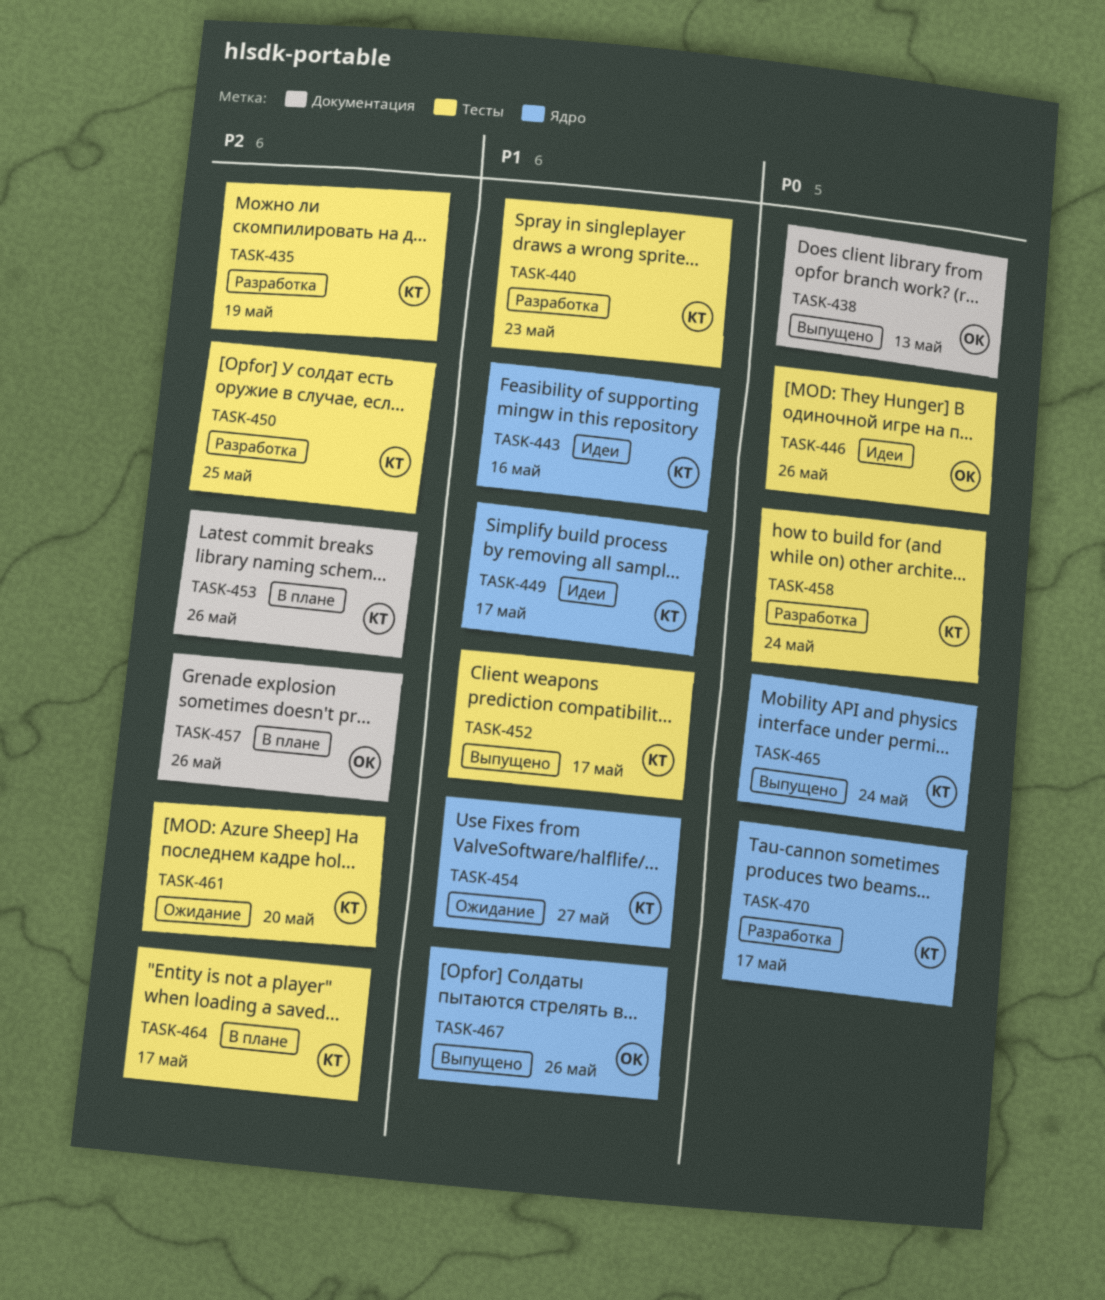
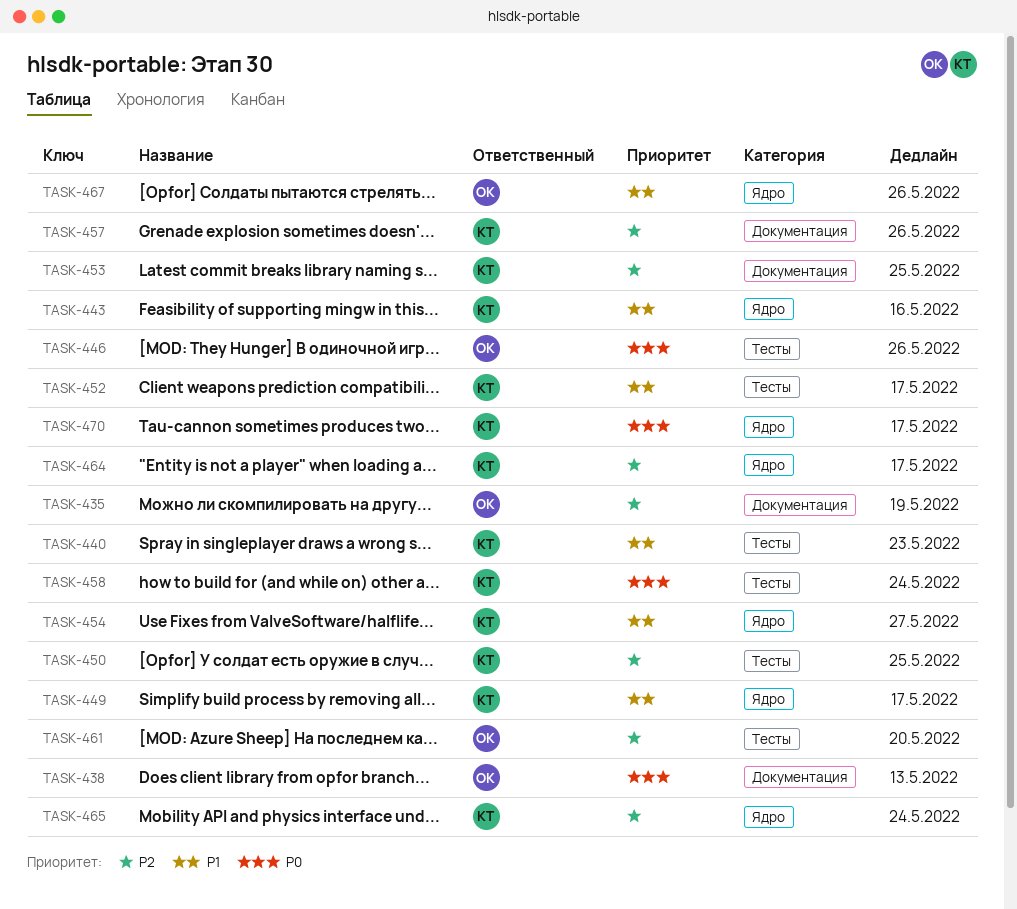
TASK-435, owner: КТ -> ОК
TASK-435, label: Тесты -> Документация
TASK-453, due: May 26 -> May 25
TASK-457, owner: ОК -> КТ
TASK-461, owner: КТ -> ОК
TASK-464, label: Тесты -> Ядро
TASK-465, priority: P0 -> P2

